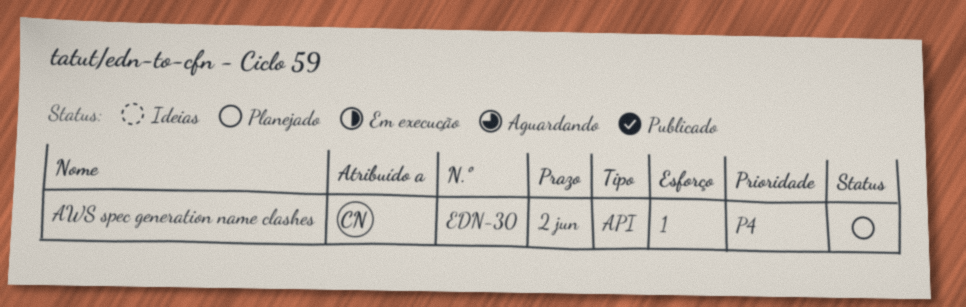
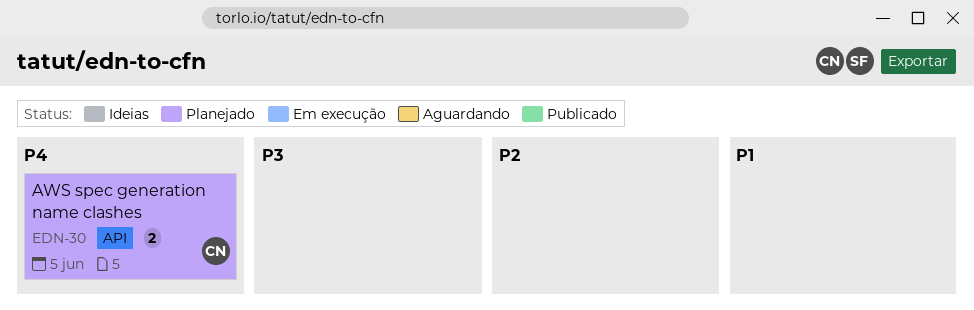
EDN-30, estimate: 1 -> 2
EDN-30, due: Jun 2 -> Jun 5

